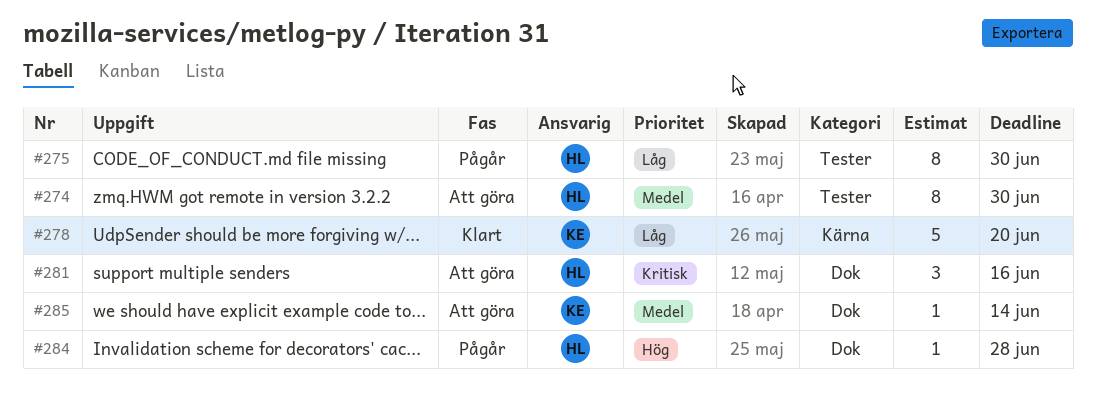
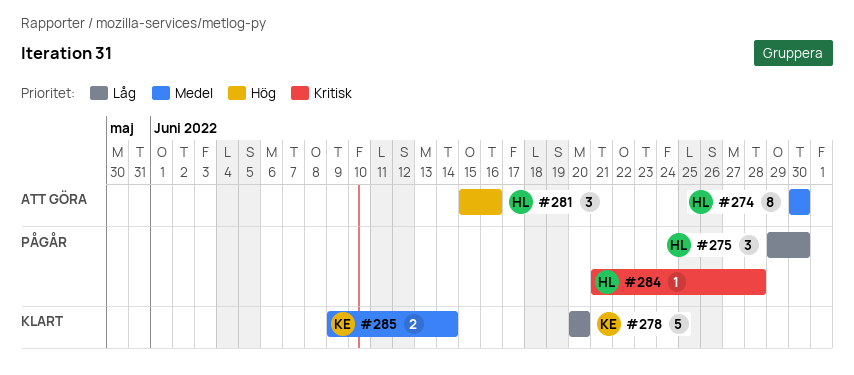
#275, estimate: 8 -> 3
#281, priority: Kritisk -> Hög
#284, priority: Hög -> Kritisk
#285, status: Att göra -> Klart
#285, estimate: 1 -> 2

